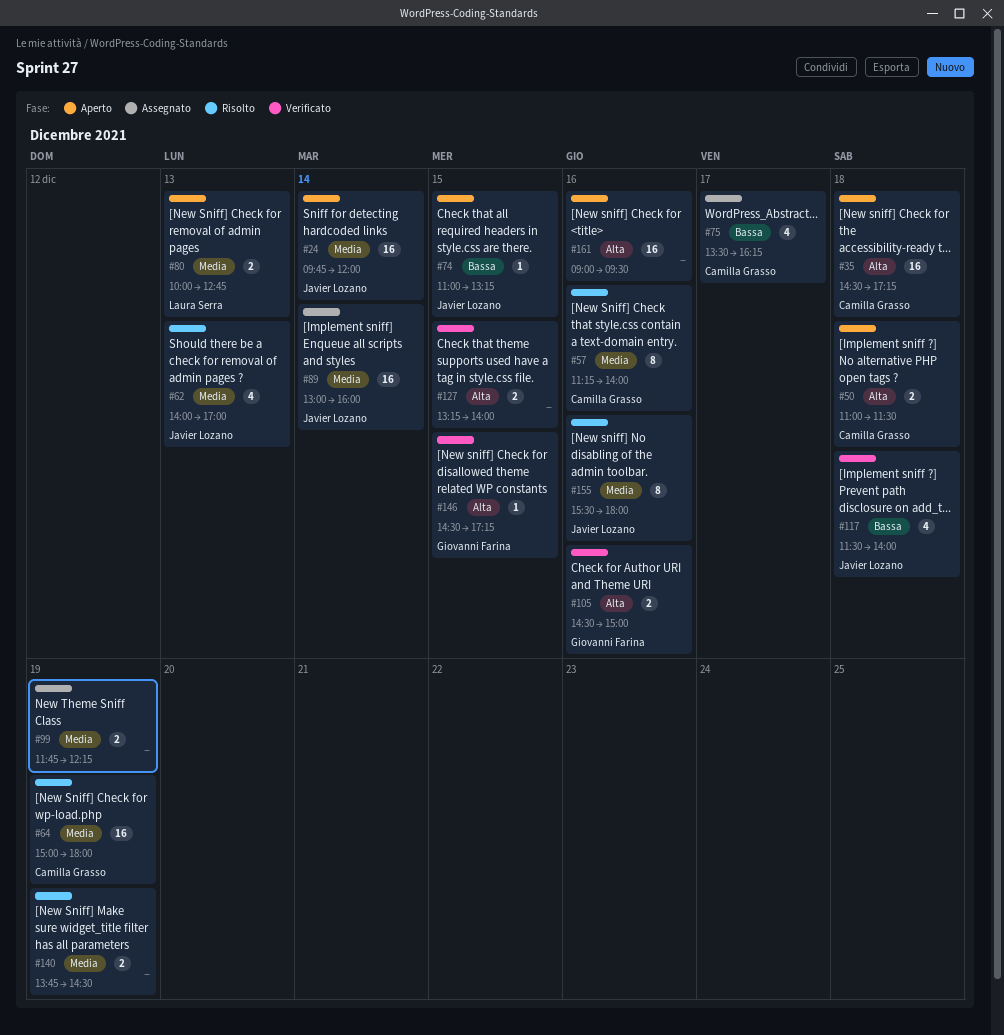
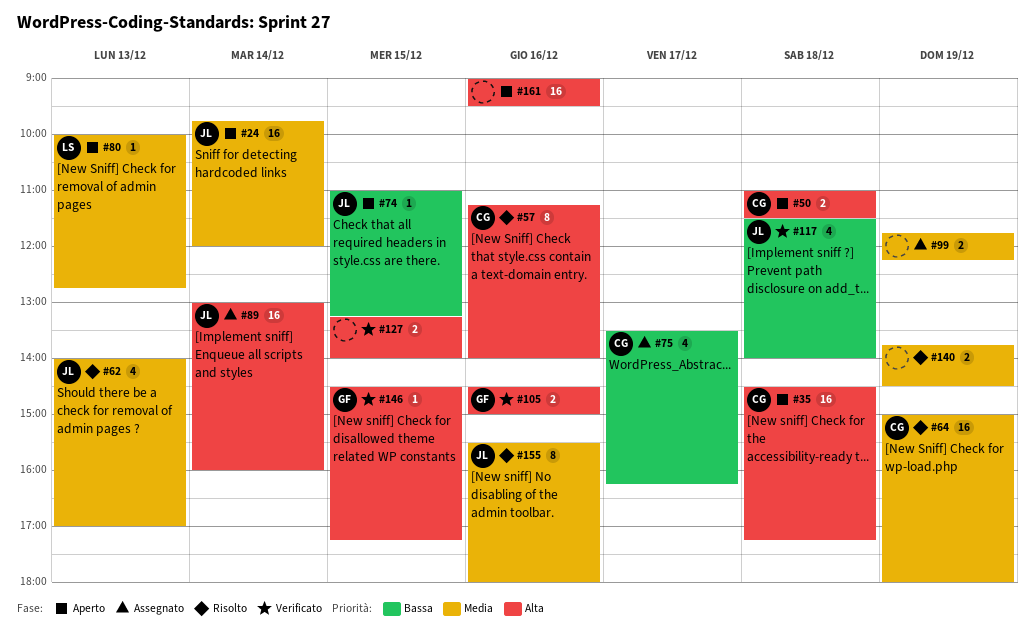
#57, priority: Media -> Alta
#80, estimate: 2 -> 1
#89, priority: Media -> Alta

